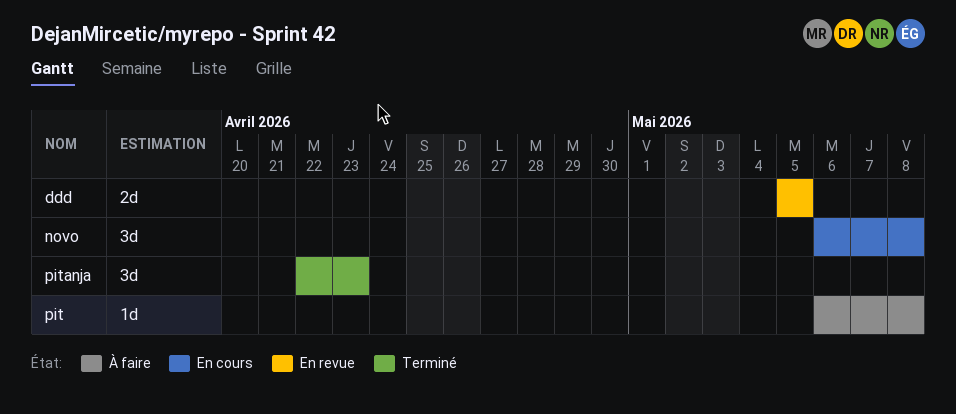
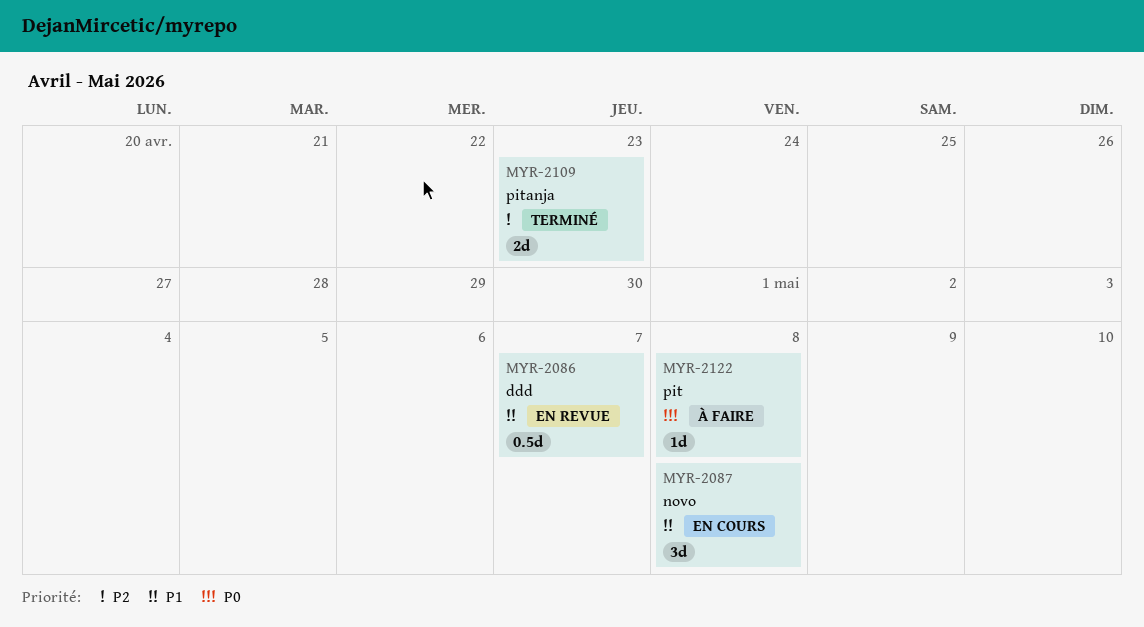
ddd, estimate: 2d -> 0.5d
ddd, due: May 5 -> May 7
pitanja, estimate: 3d -> 2d

